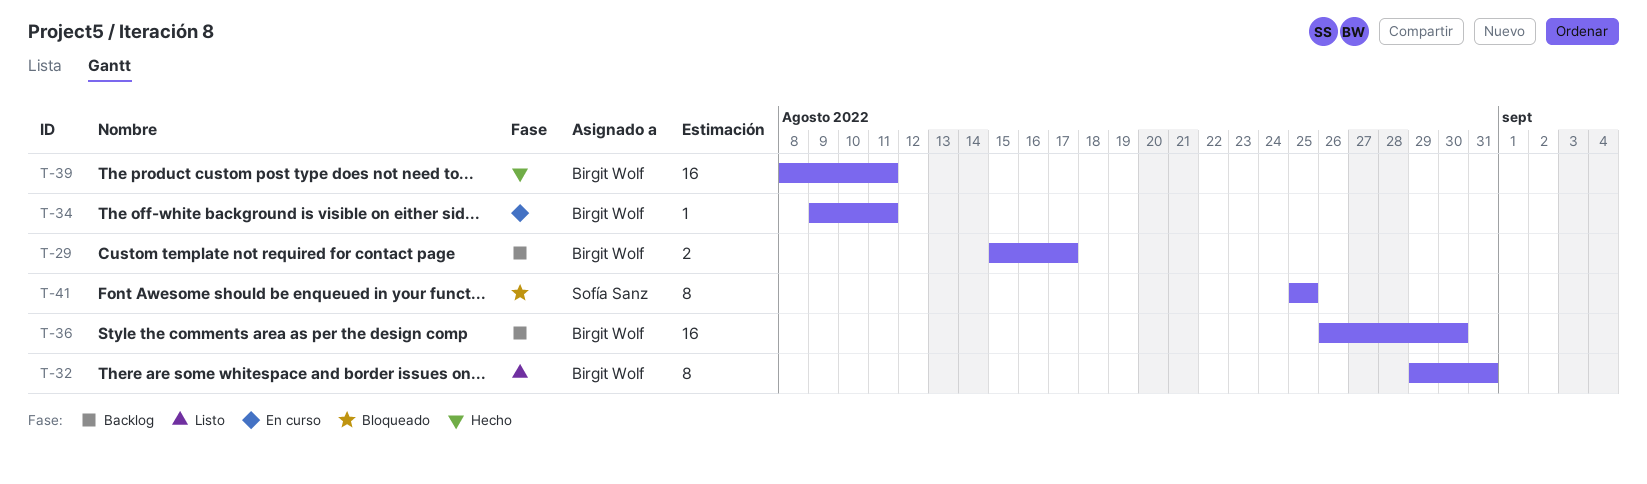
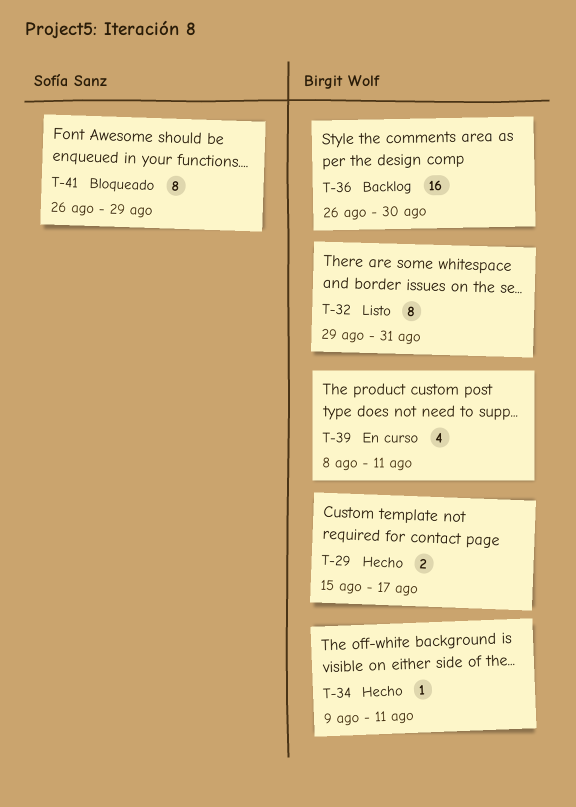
T-29, status: Backlog -> Hecho
T-34, status: En curso -> Hecho
T-39, status: Hecho -> En curso
T-39, estimate: 16 -> 4
T-41, start: Aug 25 -> Aug 26
T-41, due: Aug 25 -> Aug 29

